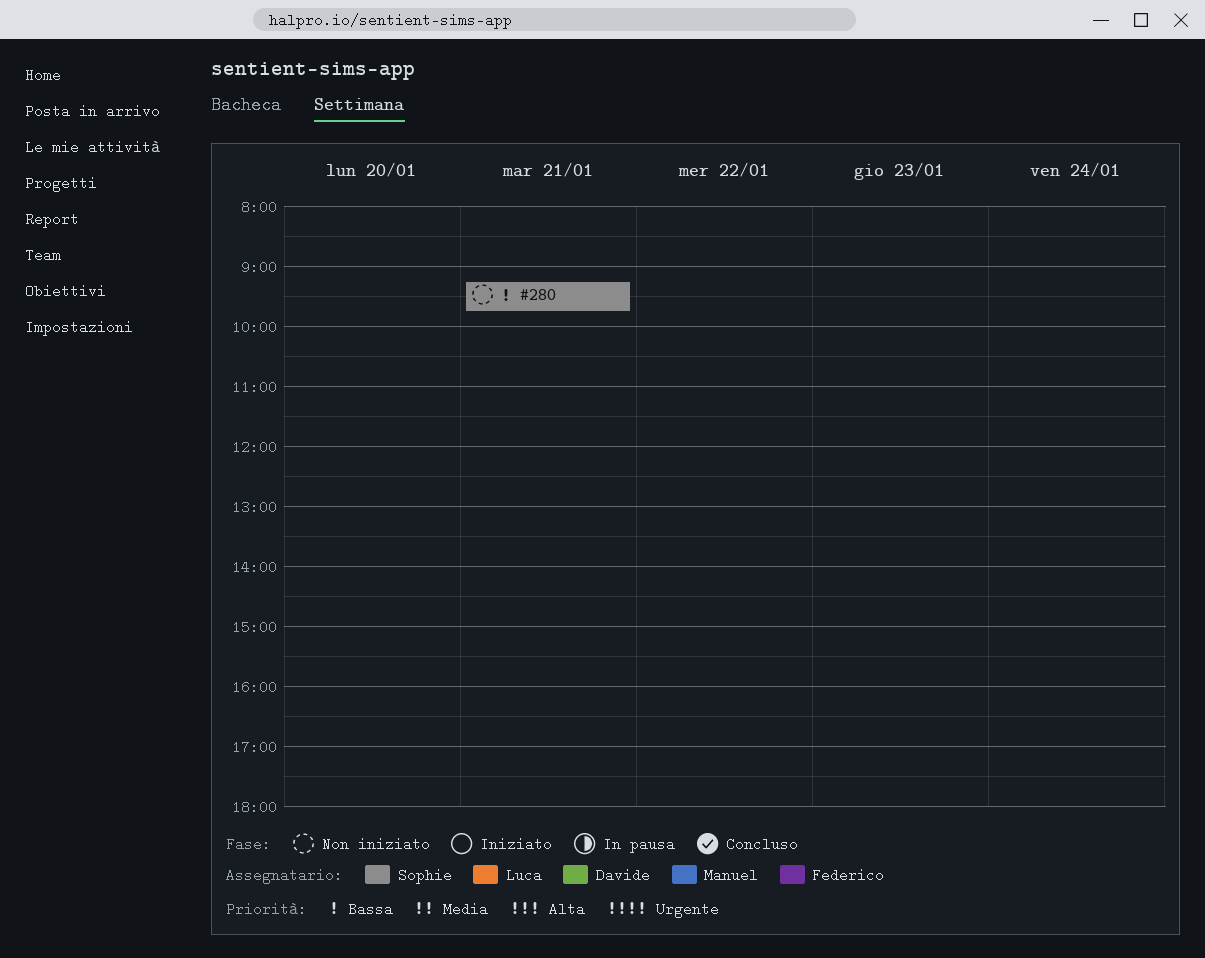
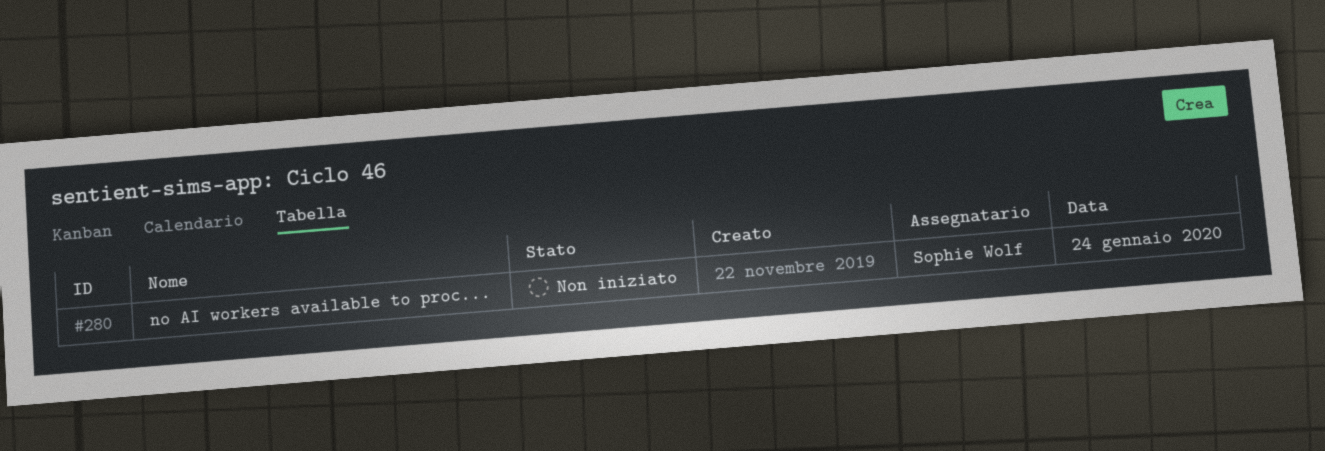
#280, day: Jan 21 -> Jan 24

